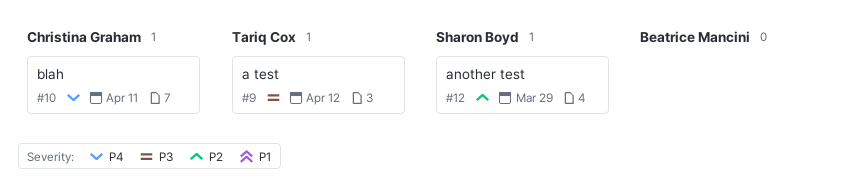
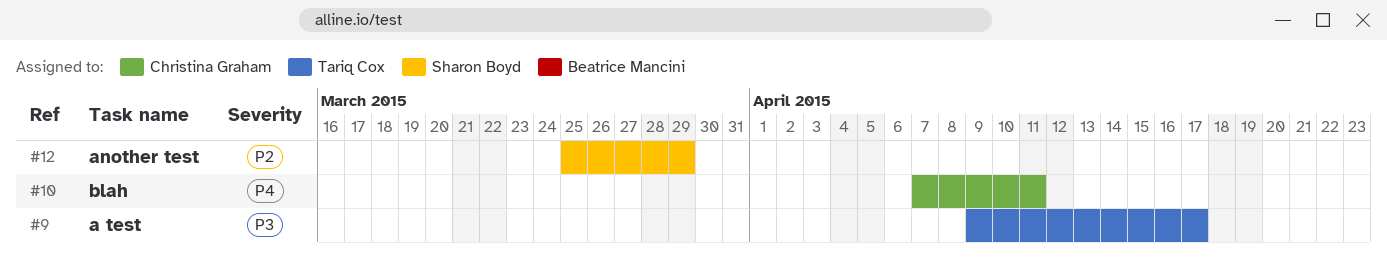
#9, due: Apr 12 -> Apr 17

